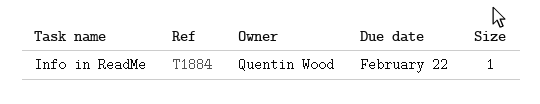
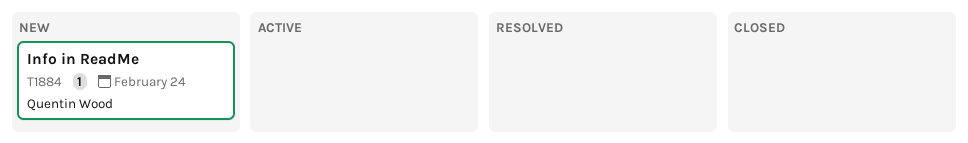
T1884, due: Feb 22 -> Feb 24

